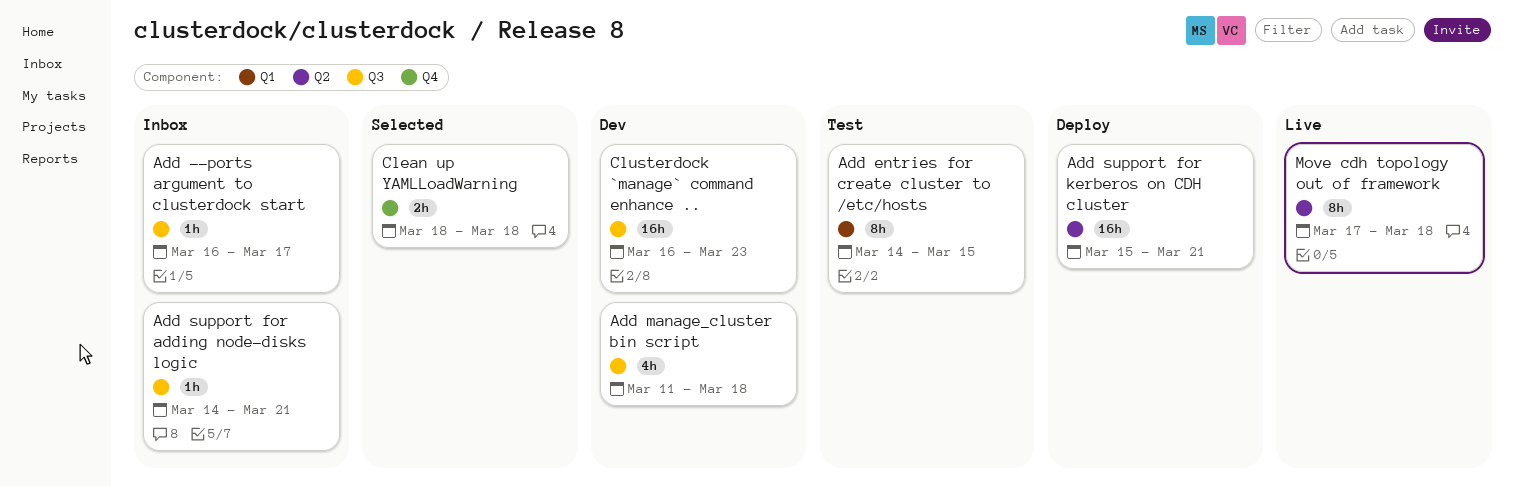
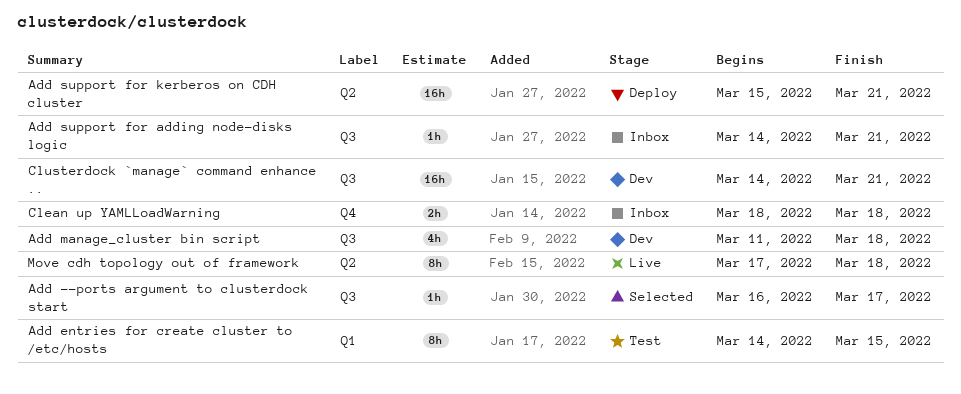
Add --ports argument to clusterdock start, status: Inbox -> Selected
Clean up YAMLLoadWarning, status: Selected -> Inbox
Clusterdock `manage` command enhance .., start: Mar 16 -> Mar 14
Clusterdock `manage` command enhance .., due: Mar 23 -> Mar 21

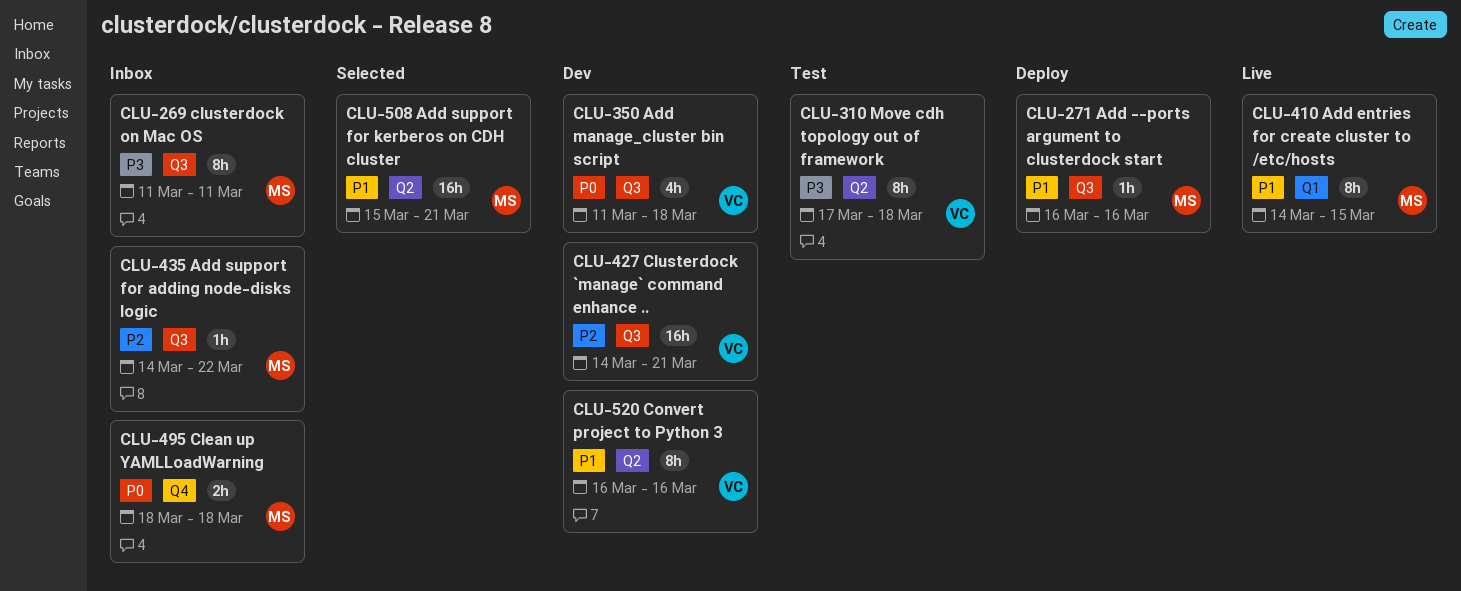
Add --ports argument to clusterdock start, status: Selected -> Deploy
Add --ports argument to clusterdock start, due: Mar 17 -> Mar 16
Add entries for create cluster to /etc/hosts, status: Test -> Live
Add support for adding node-disks logic, due: Mar 21 -> Mar 22
Add support for kerberos on CDH cluster, status: Deploy -> Selected
clusterdock on Mac OS: none -> present
Convert project to Python 3: none -> present
Move cdh topology out of framework, status: Live -> Test

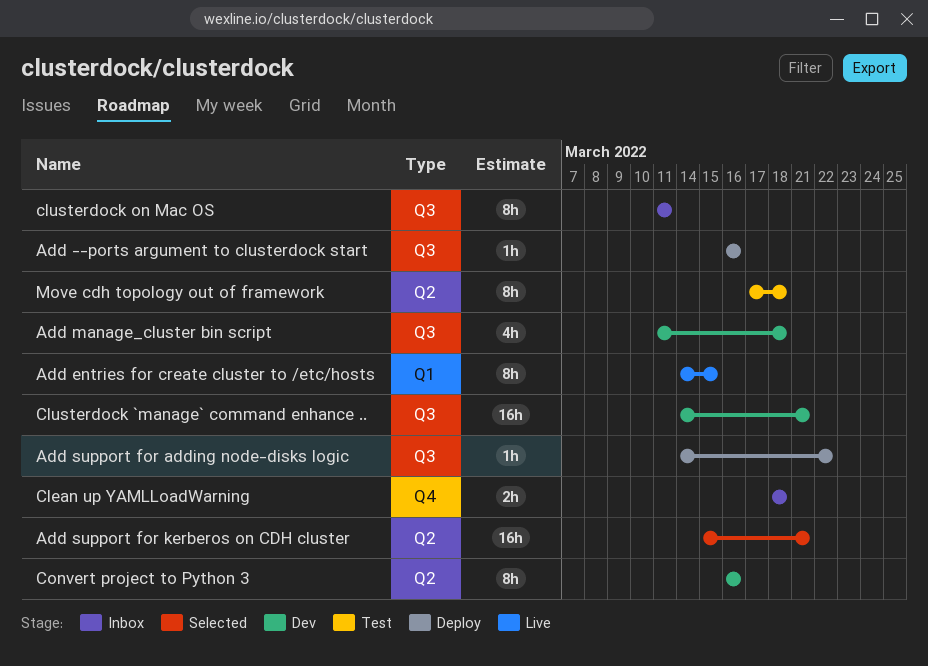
Add support for adding node-disks logic, status: Inbox -> Deploy

